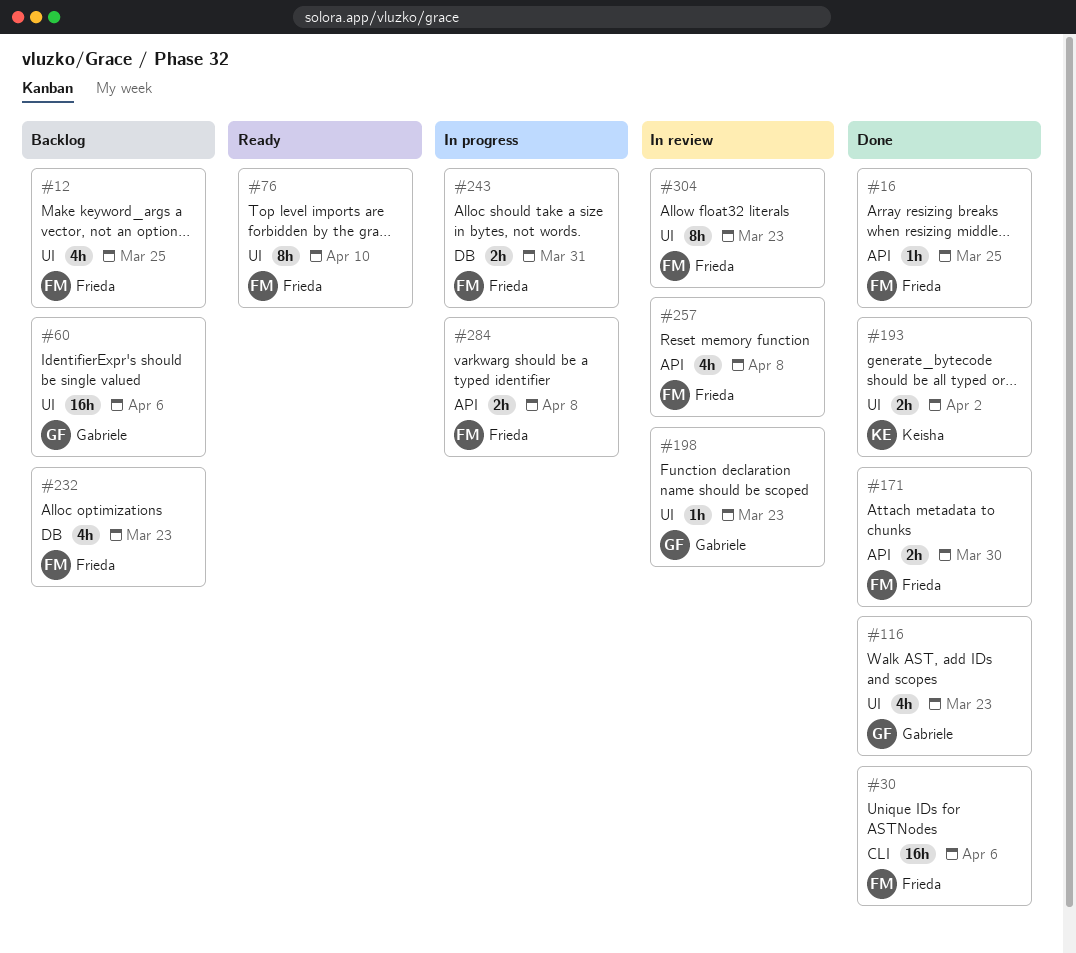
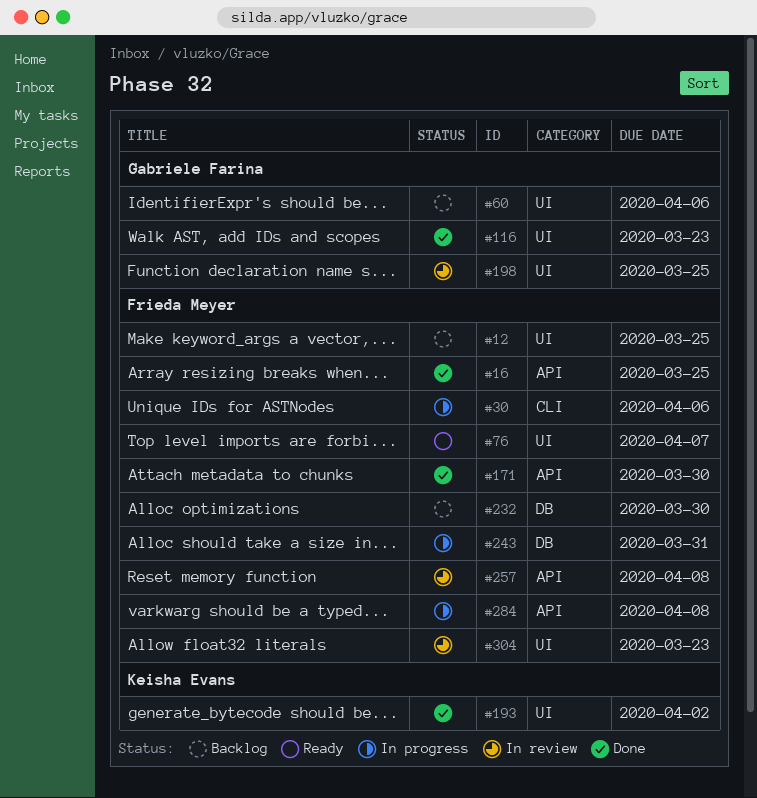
#30, status: Done -> In progress
#76, due: Apr 10 -> Apr 7
#198, due: Mar 23 -> Mar 25
#232, due: Mar 23 -> Mar 30

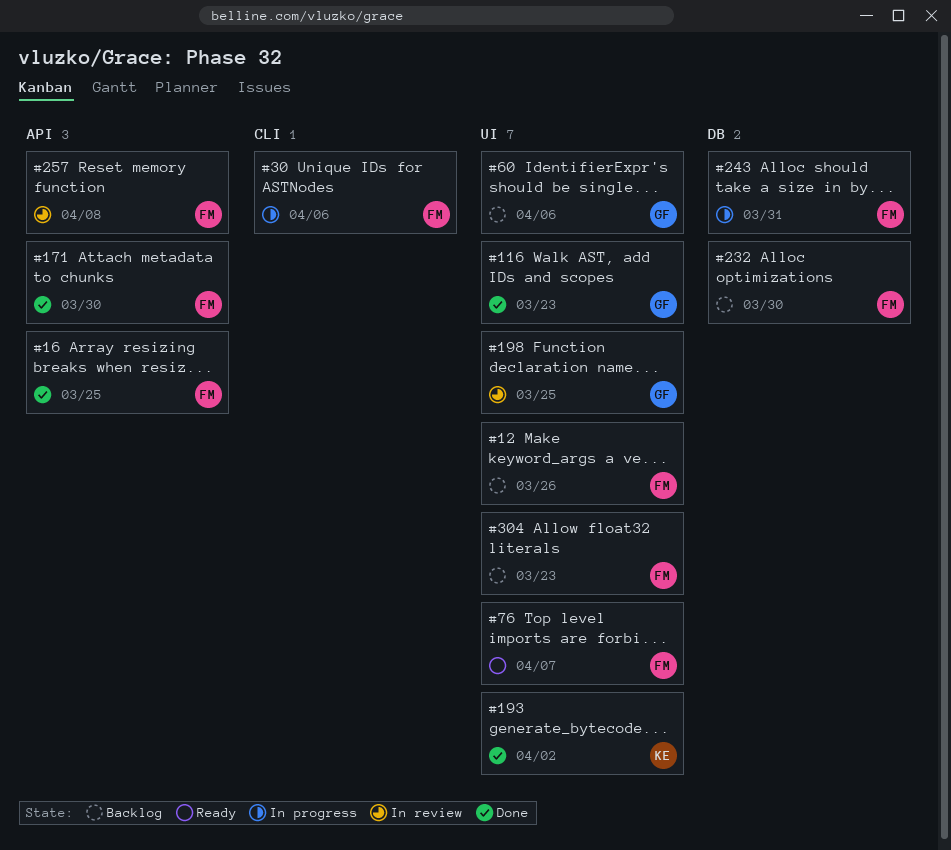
#12, due: Mar 25 -> Mar 26
#284: present -> none
#304, status: In review -> Backlog

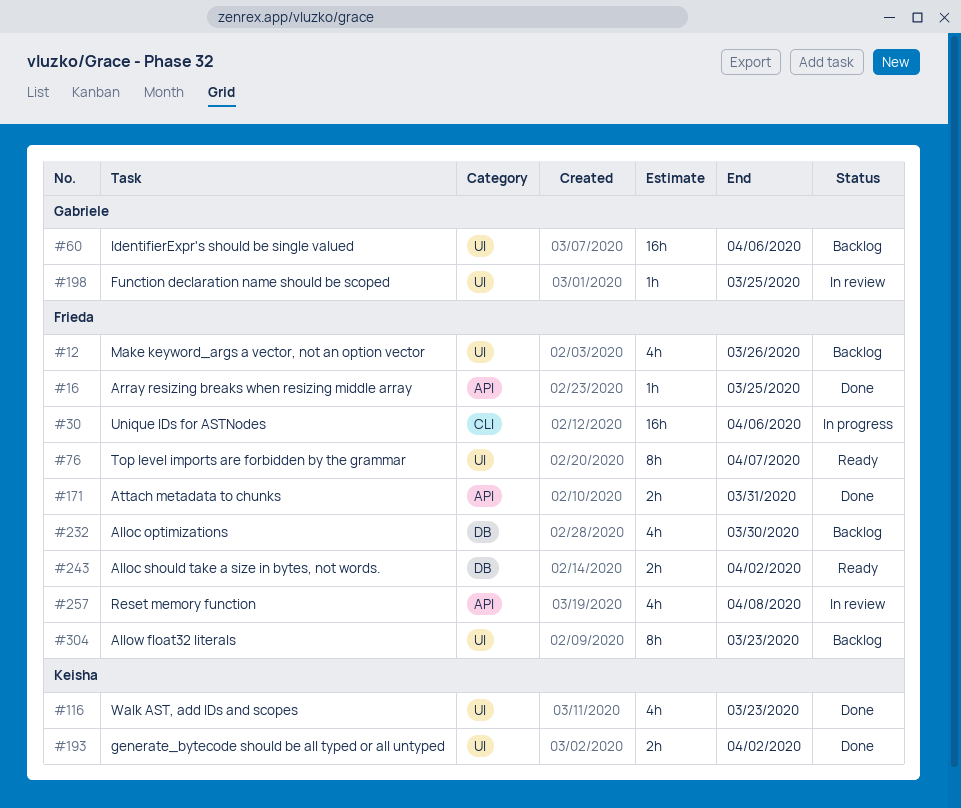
#116, owner: Gabriele -> Keisha
#171, due: Mar 30 -> Mar 31
#243, status: In progress -> Ready
#243, due: Mar 31 -> Apr 2

